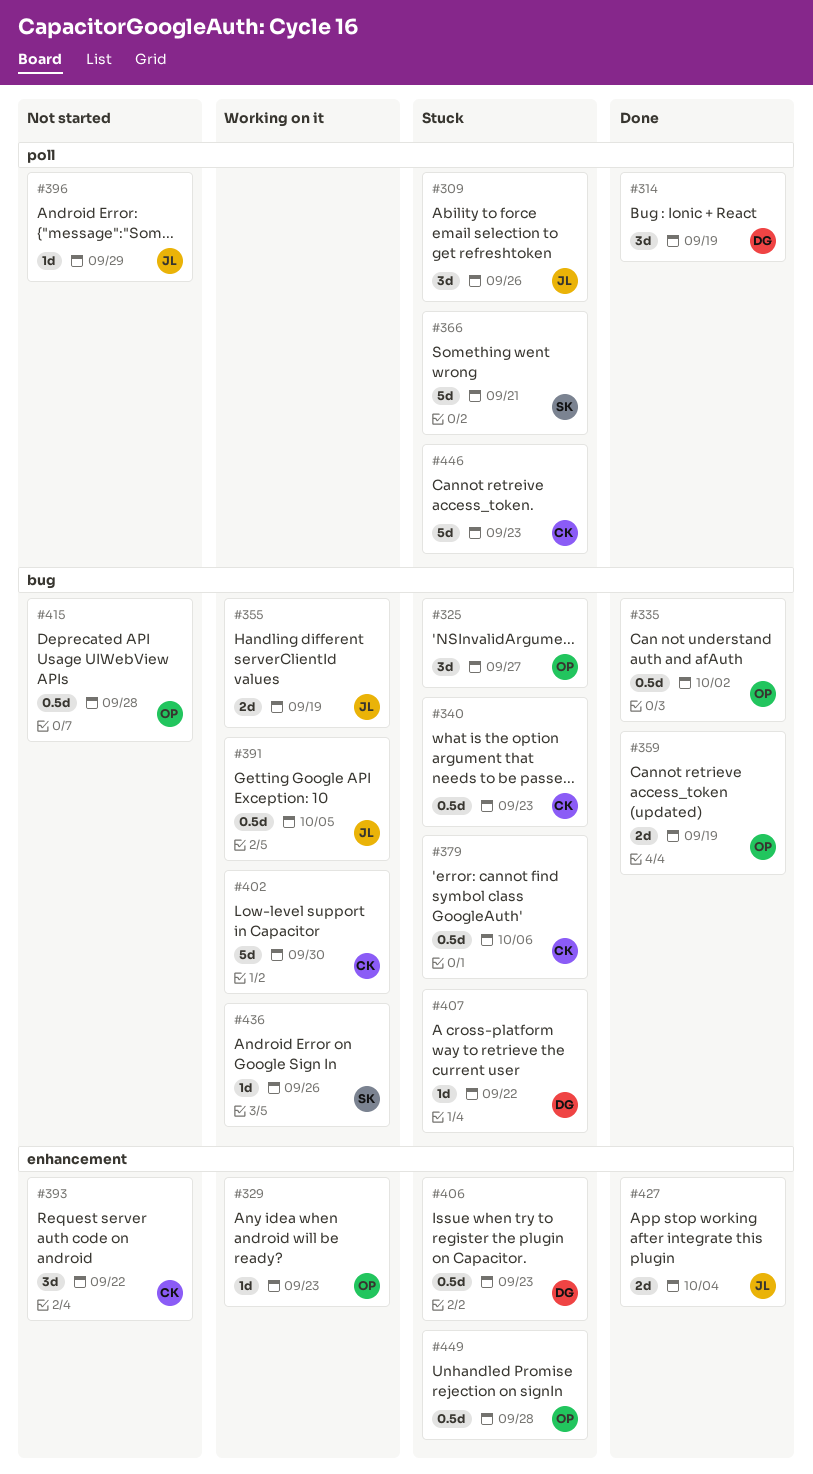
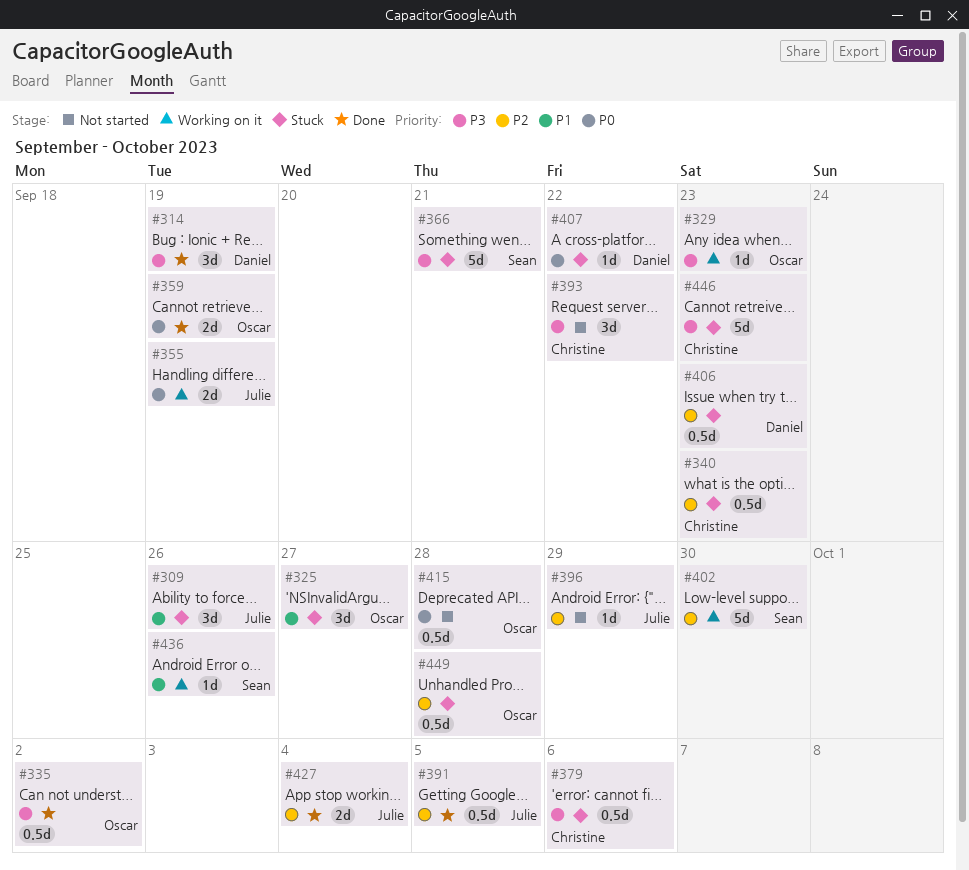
#391, status: Working on it -> Done
#402, owner: Christine -> Sean

